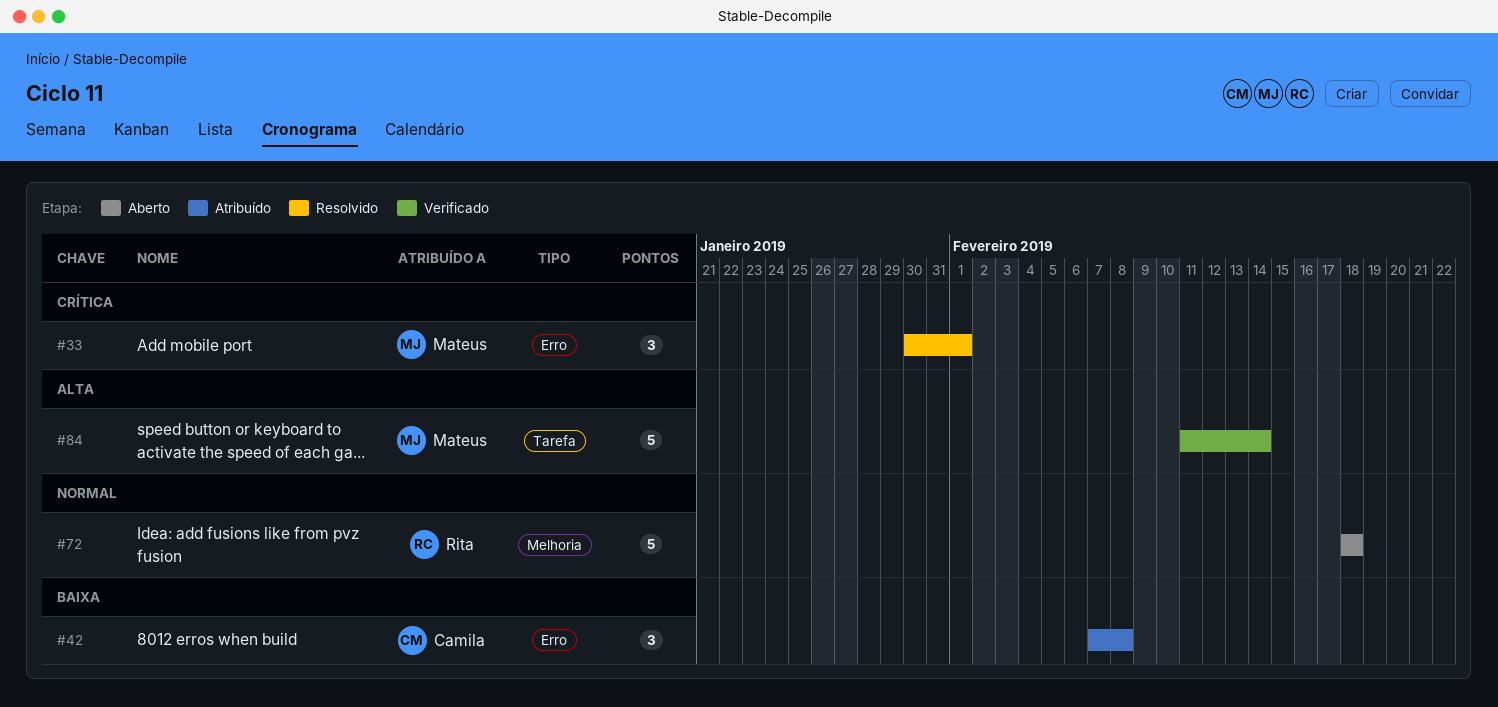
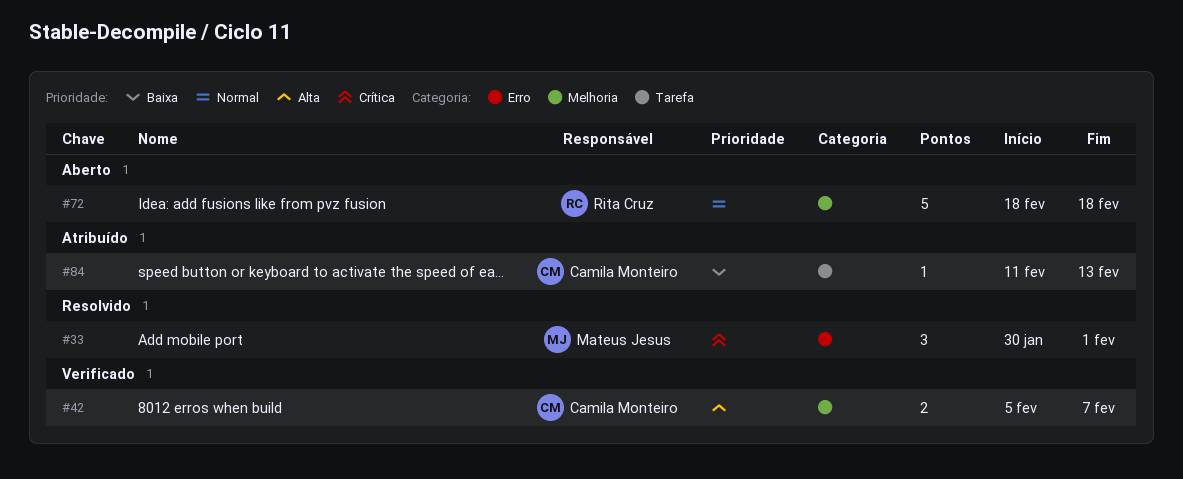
#42, status: Atribuído -> Verificado
#42, priority: Baixa -> Alta
#42, label: Erro -> Melhoria
#42, estimate: 3 -> 2
#42, start: Feb 7 -> Feb 5
#42, due: Feb 8 -> Feb 7
#84, status: Verificado -> Atribuído
#84, owner: Mateus Jesus -> Camila Monteiro
#84, priority: Alta -> Baixa
#84, estimate: 5 -> 1
#84, due: Feb 14 -> Feb 13

